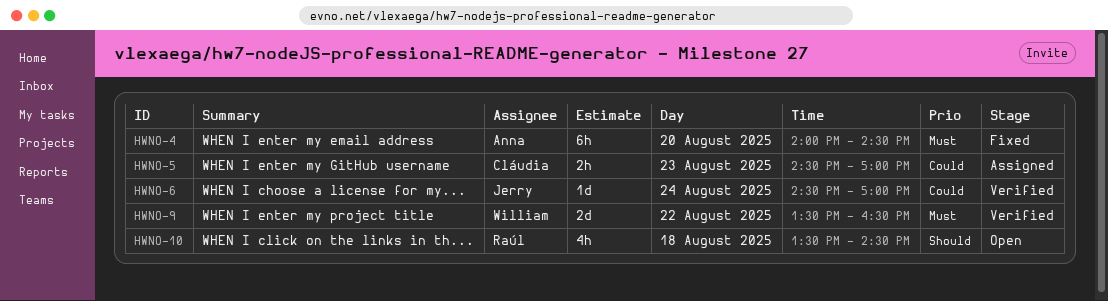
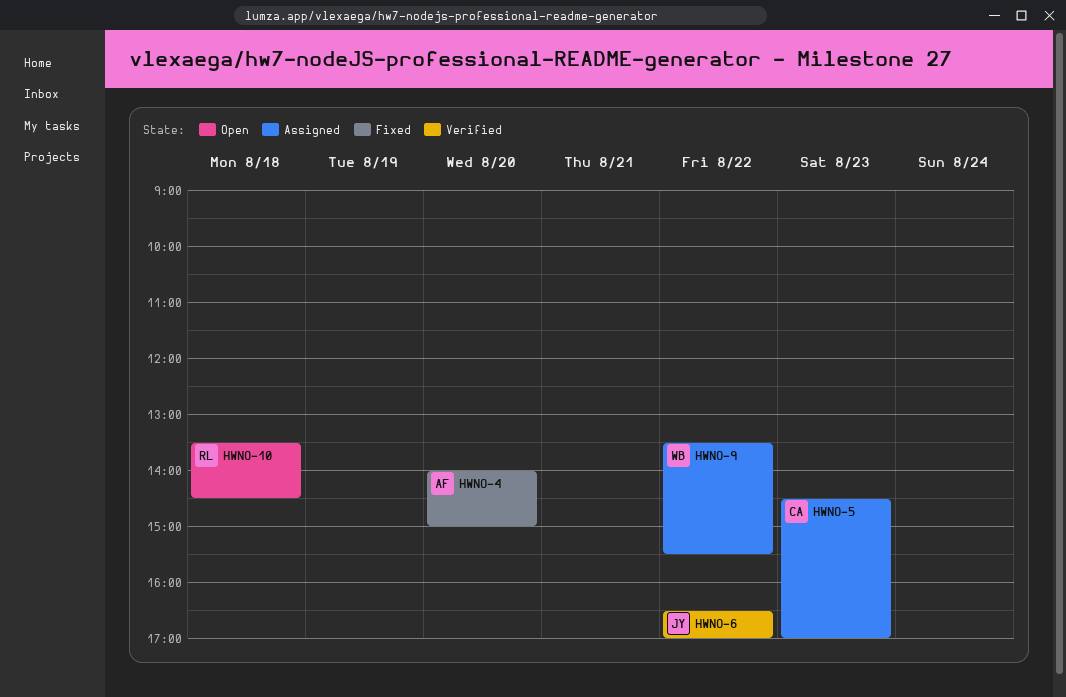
HWNO-4, ends: 14:30 -> 15:00
HWNO-6, day: Aug 24 -> Aug 22
HWNO-6, begins: 14:30 -> 16:30
HWNO-9, status: Verified -> Assigned
HWNO-9, ends: 16:30 -> 15:30

